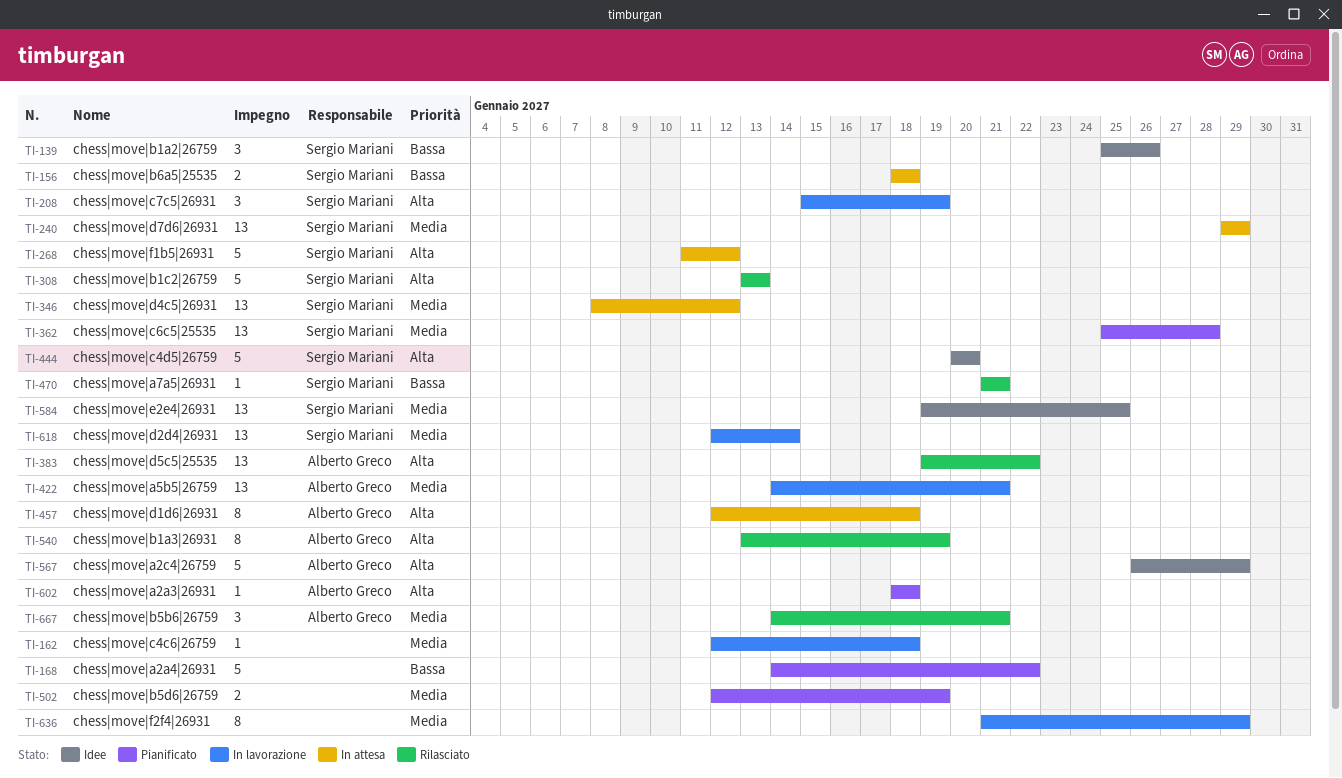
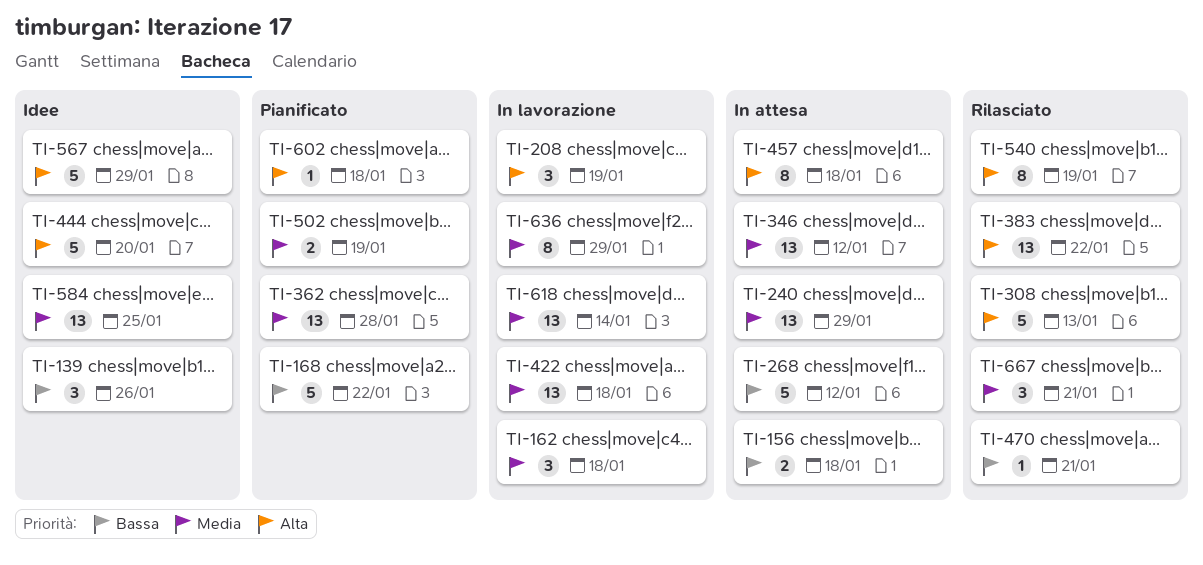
TI-162, estimate: 1 -> 3
TI-268, priority: Alta -> Bassa
TI-422, due: Jan 21 -> Jan 18

